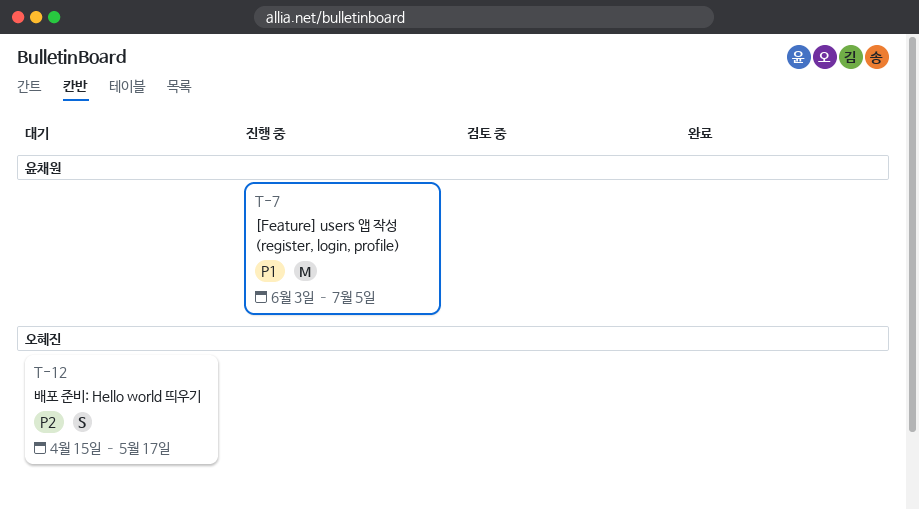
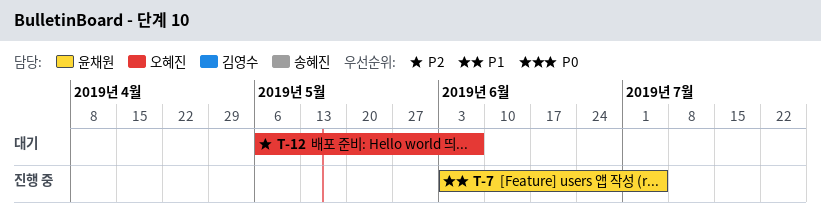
T-12, start: Apr 15 -> May 6
T-12, due: May 17 -> Jun 7

